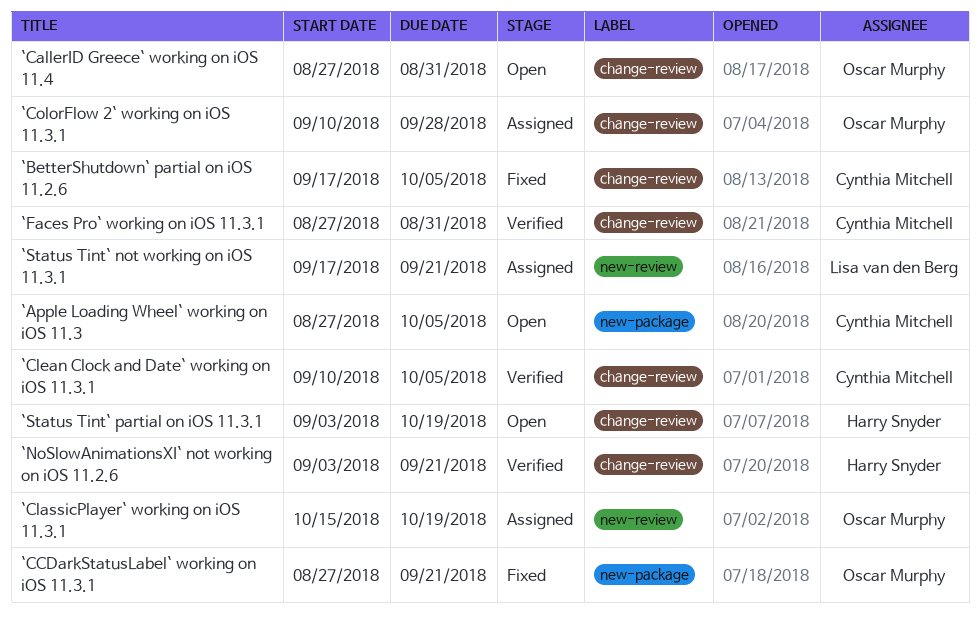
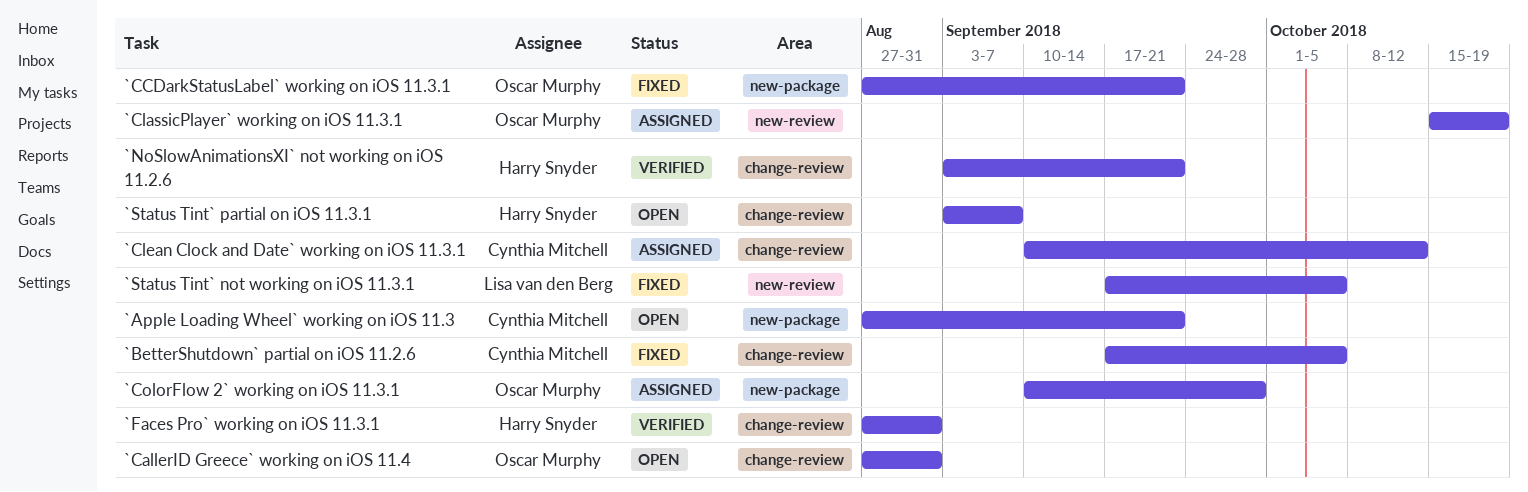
`Apple Loading Wheel` working on iOS 11.3, due: Oct 5 -> Sep 21
`Clean Clock and Date` working on iOS 11.3.1, status: Verified -> Assigned
`Clean Clock and Date` working on iOS 11.3.1, due: Oct 5 -> Oct 12
`ColorFlow 2` working on iOS 11.3.1, label: change-review -> new-package
`Faces Pro` working on iOS 11.3.1, owner: Cynthia Mitchell -> Harry Snyder
`Status Tint` not working on iOS 11.3.1, status: Assigned -> Fixed
`Status Tint` not working on iOS 11.3.1, due: Sep 21 -> Oct 5
`Status Tint` partial on iOS 11.3.1, due: Oct 19 -> Sep 7

